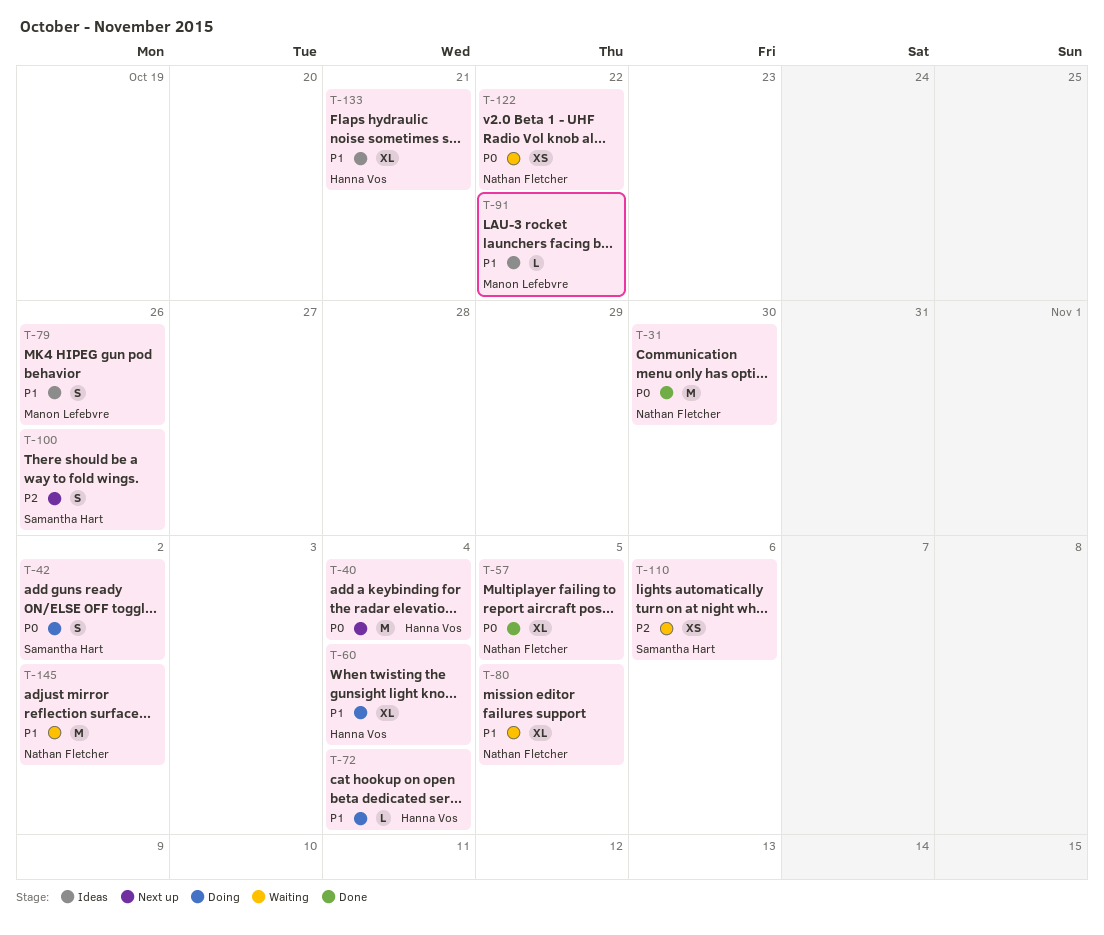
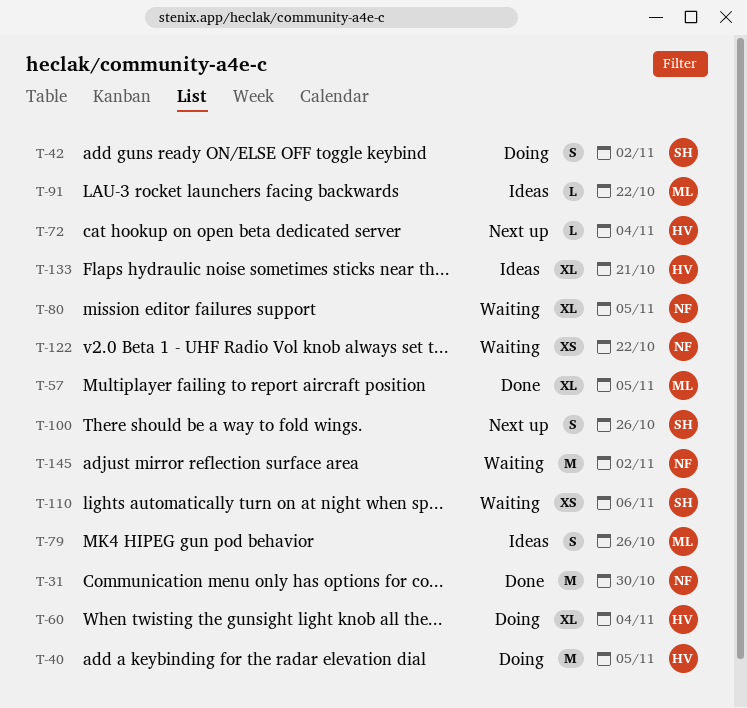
T-40, status: Next up -> Doing
T-40, due: Nov 4 -> Nov 5
T-57, owner: Nathan Fletcher -> Manon Lefebvre
T-72, status: Doing -> Next up

